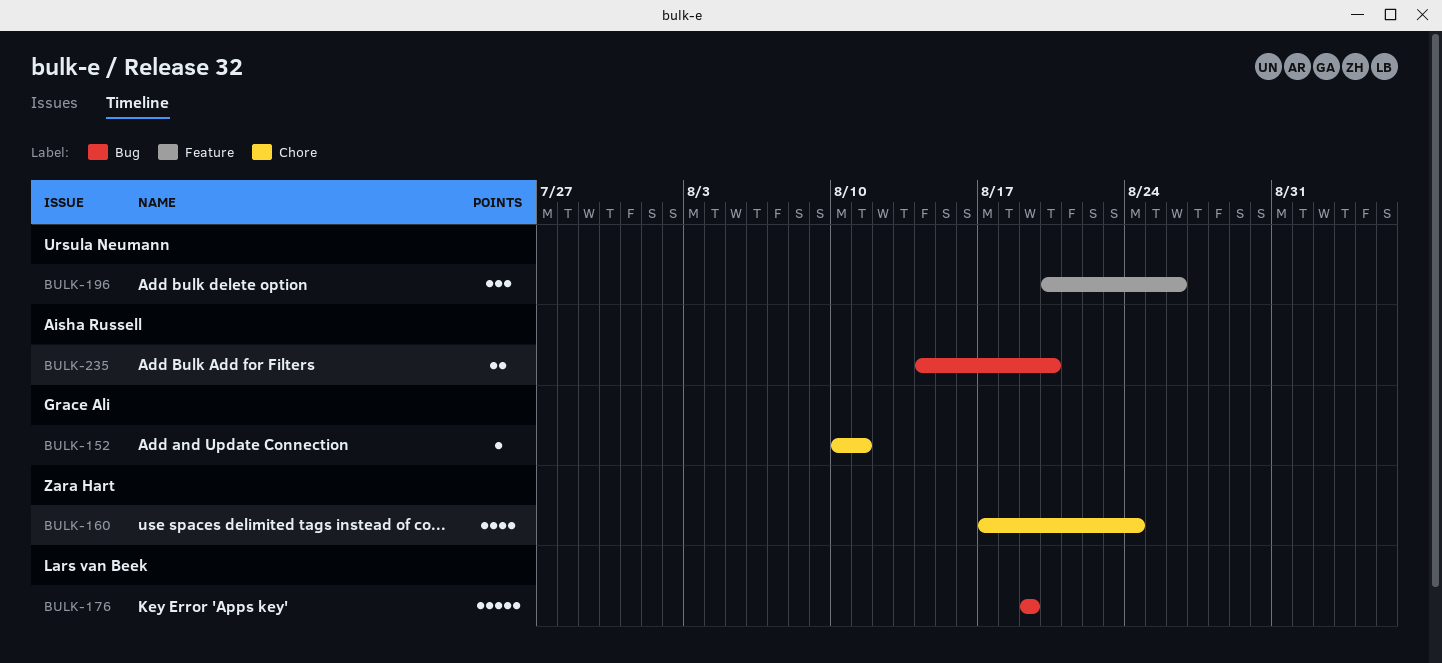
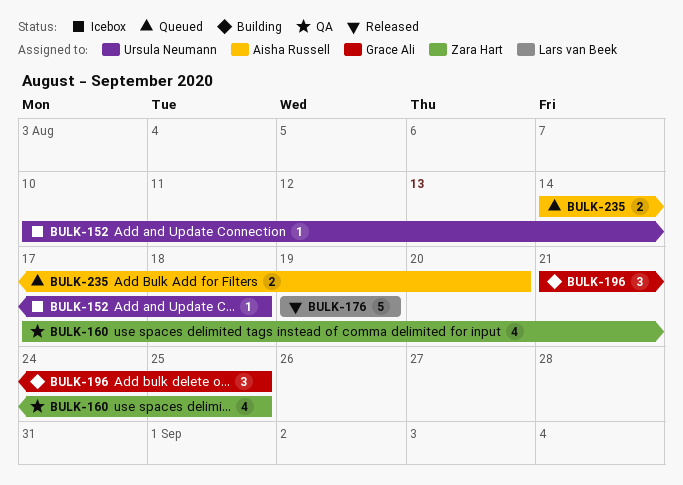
BULK-152, owner: Grace Ali -> Ursula Neumann
BULK-152, due: Aug 11 -> Aug 18
BULK-160, due: Aug 24 -> Aug 25
BULK-196, owner: Ursula Neumann -> Grace Ali
BULK-196, start: Aug 20 -> Aug 21
BULK-196, due: Aug 26 -> Aug 25

